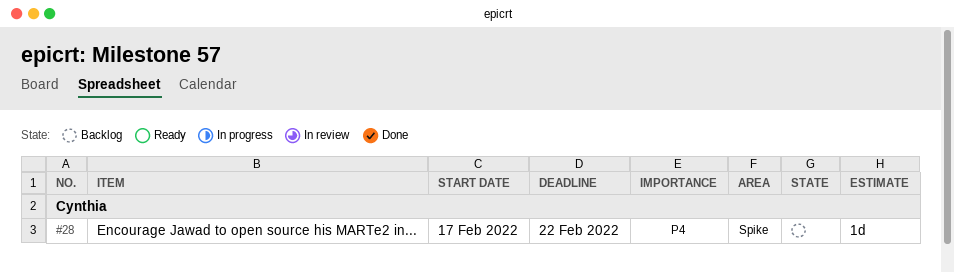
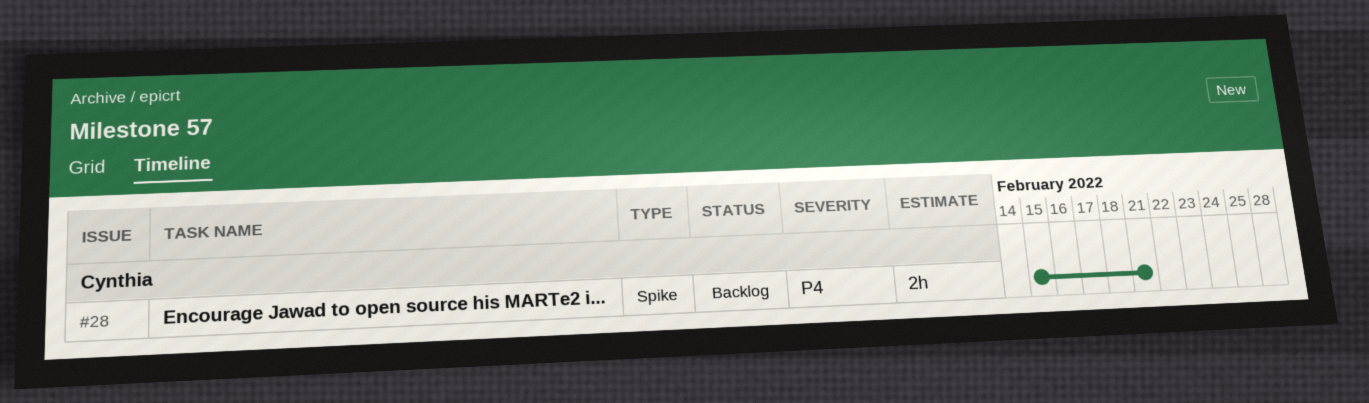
#28, estimate: 1d -> 2h
#28, start: Feb 17 -> Feb 15
#28, due: Feb 22 -> Feb 21

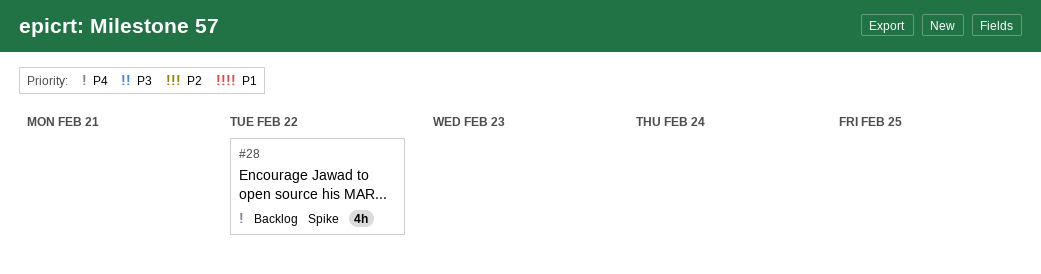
#28, estimate: 2h -> 4h
#28, due: Feb 21 -> Feb 22

